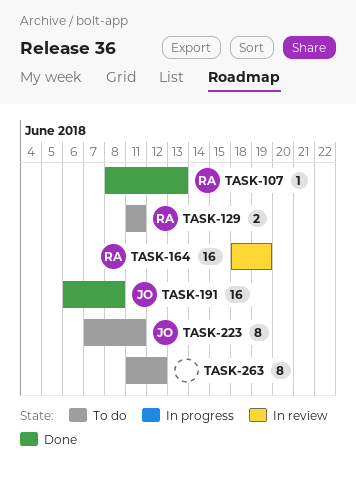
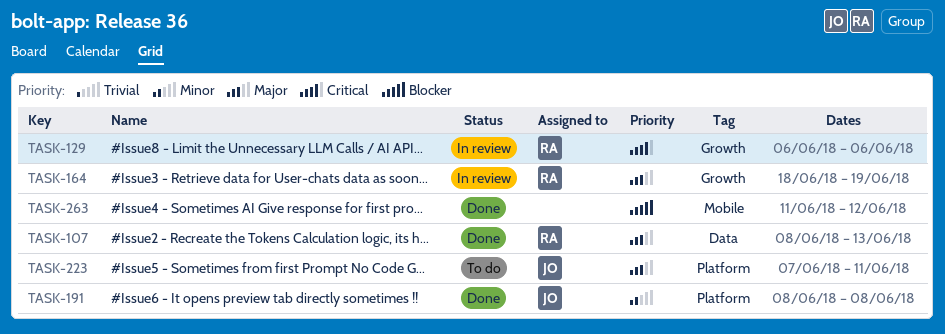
TASK-129, status: To do -> In review
TASK-129, start: Jun 11 -> Jun 6
TASK-129, due: Jun 11 -> Jun 6
TASK-191, start: Jun 6 -> Jun 8
TASK-263, status: To do -> Done

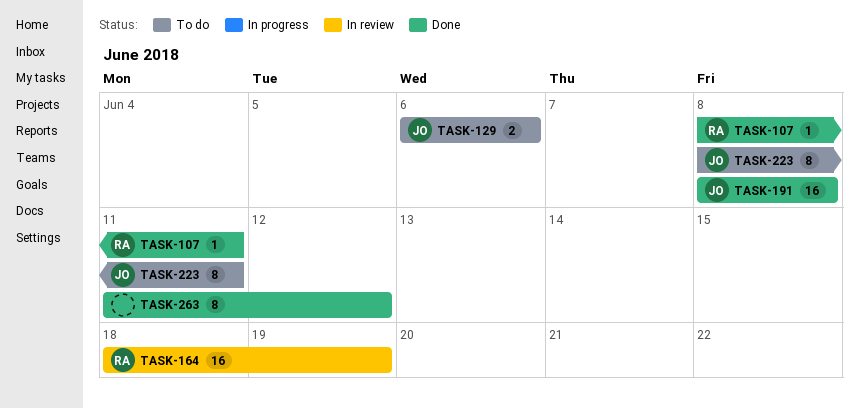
TASK-107, due: Jun 13 -> Jun 11
TASK-129, status: In review -> To do
TASK-129, owner: RA -> JO
TASK-223, start: Jun 7 -> Jun 8

